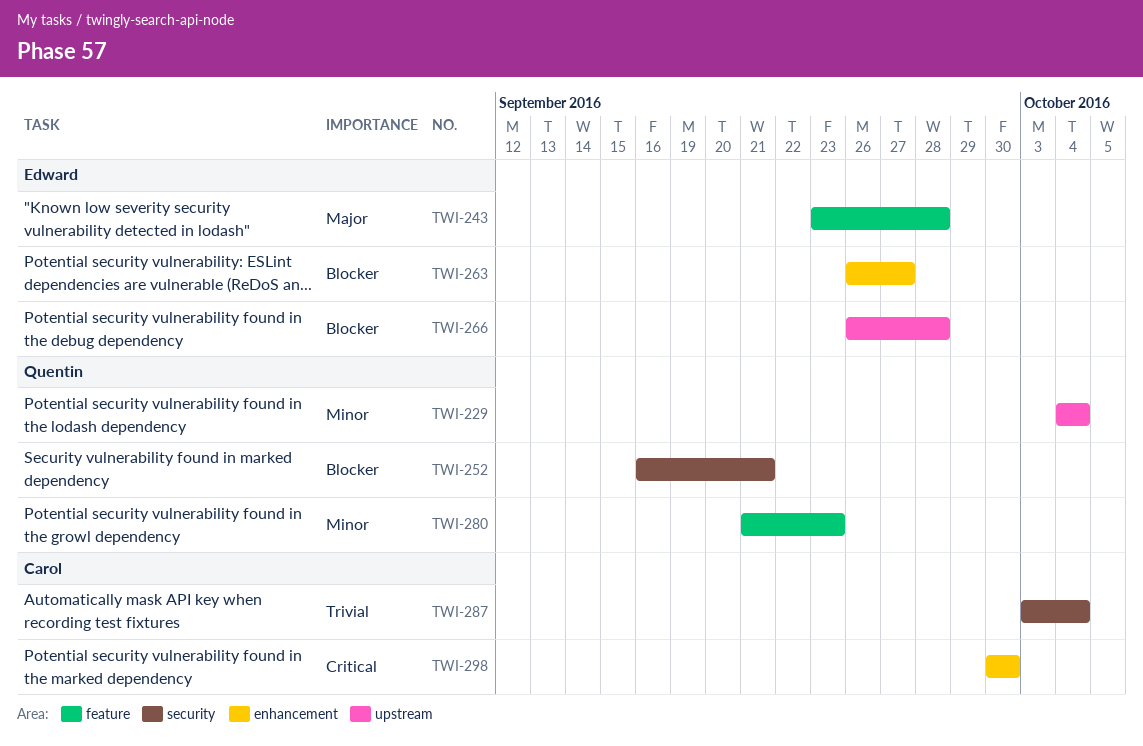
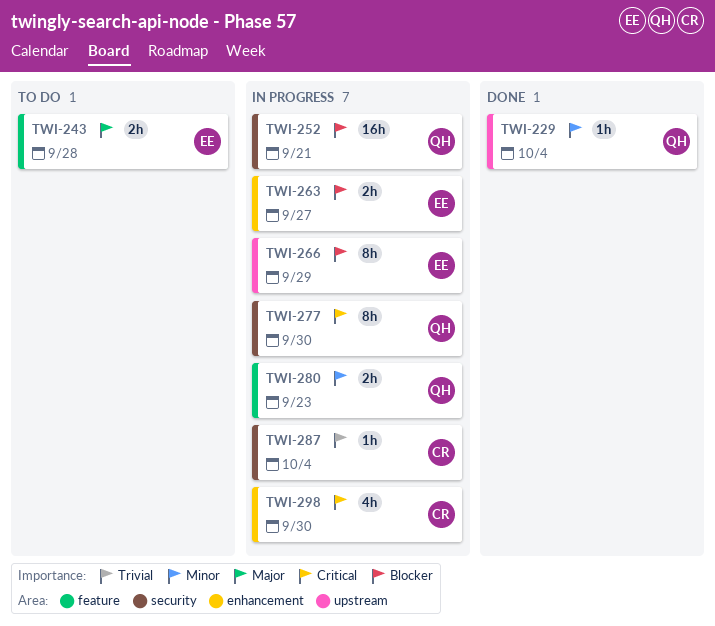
TWI-266, due: Sep 28 -> Sep 29
TWI-277: none -> present

